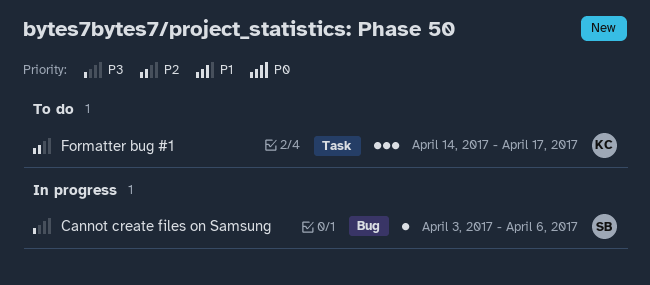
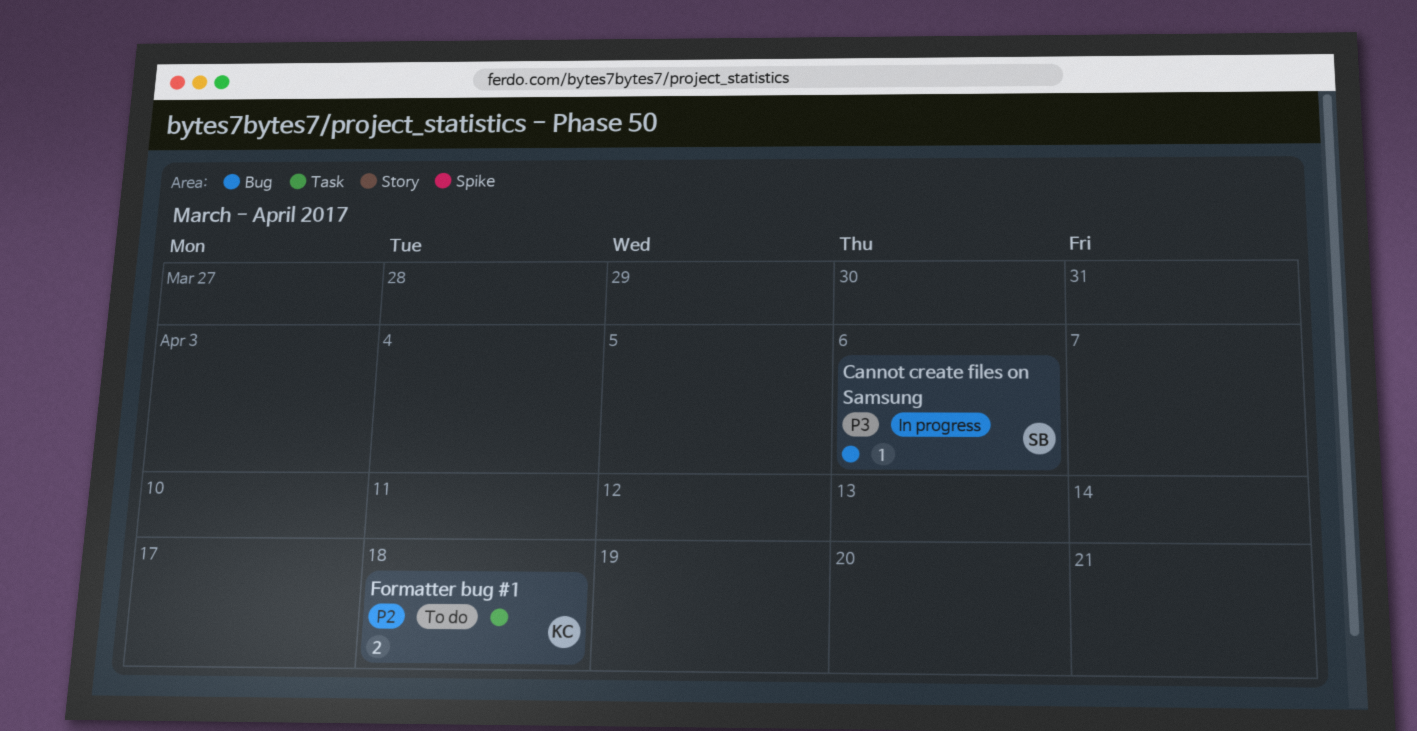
Formatter bug #1, estimate: 3 -> 2
Formatter bug #1, due: Apr 17 -> Apr 18

